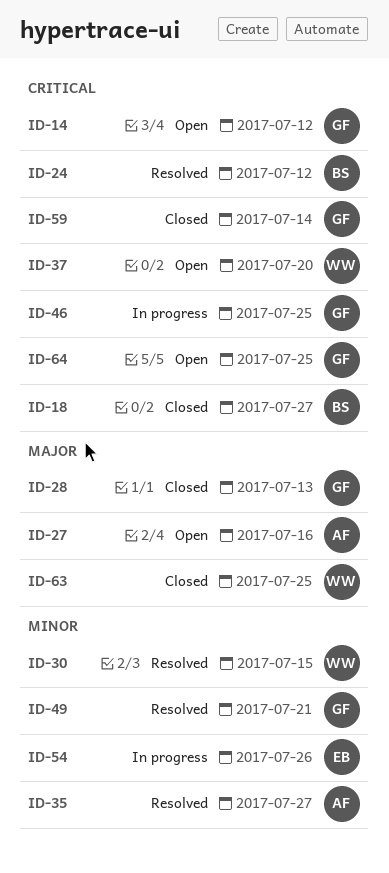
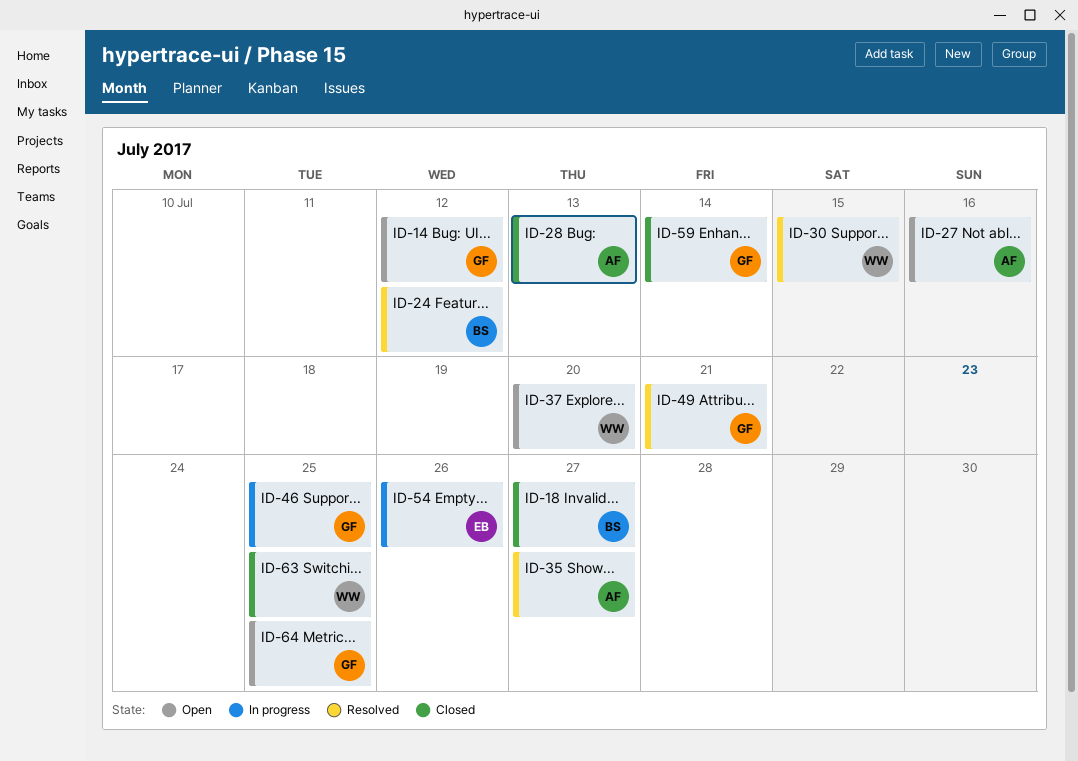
ID-28, owner: GF -> AF

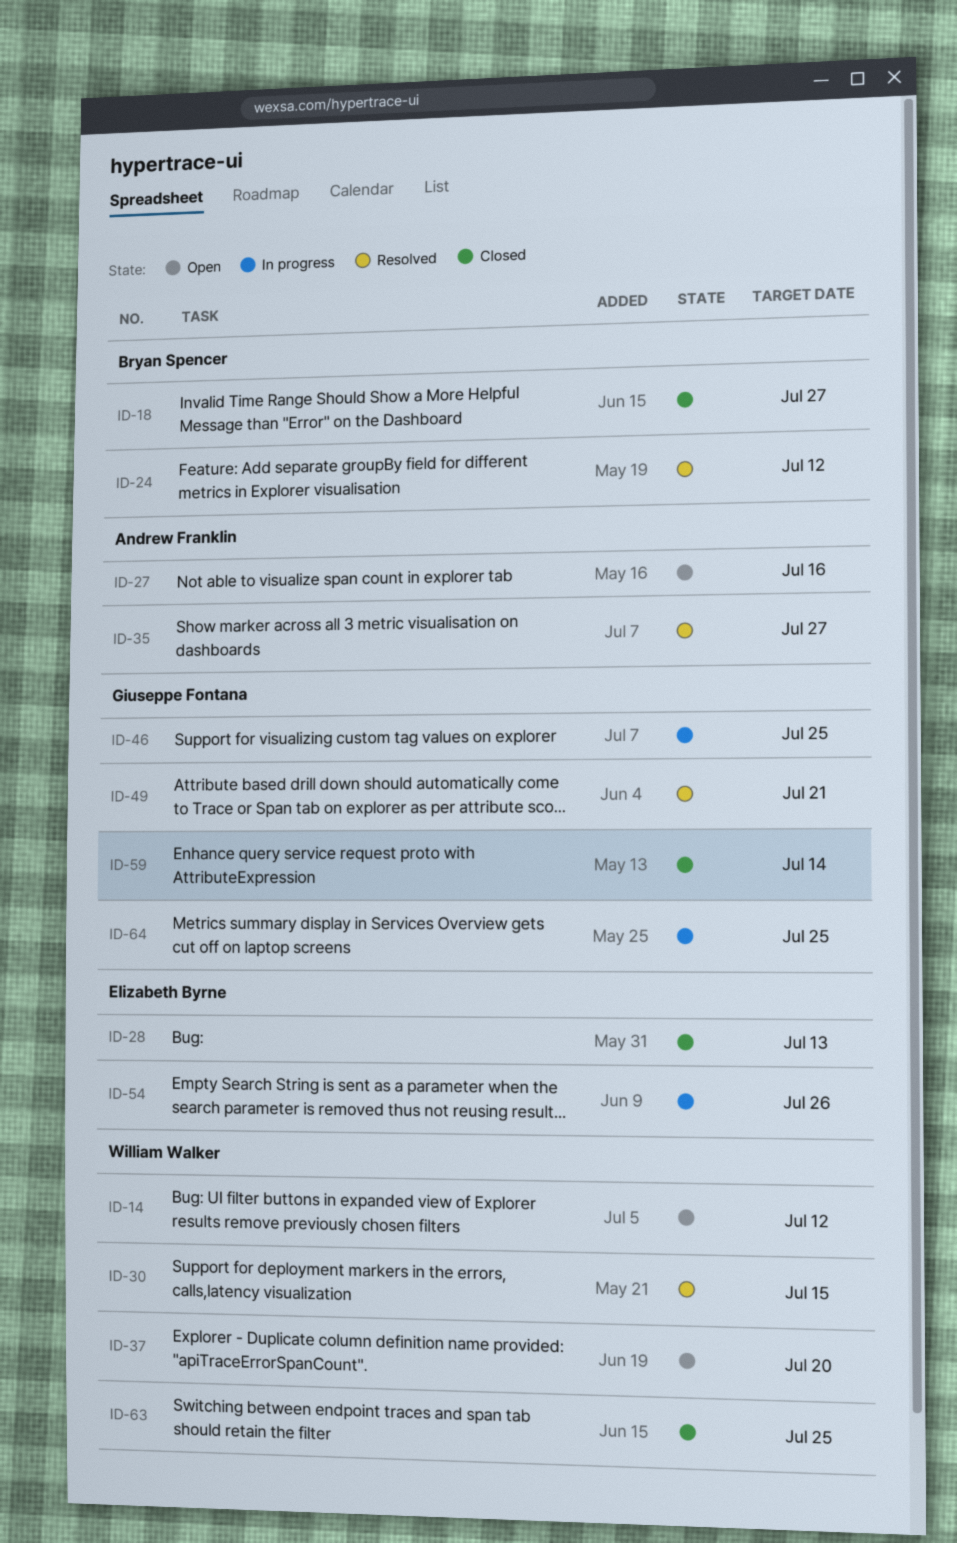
ID-14, owner: Giuseppe Fontana -> William Walker
ID-28, owner: Andrew Franklin -> Elizabeth Byrne
ID-64, status: Open -> In progress

